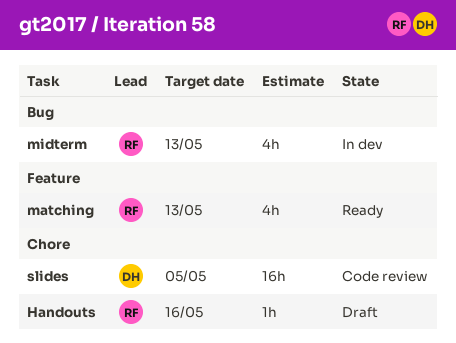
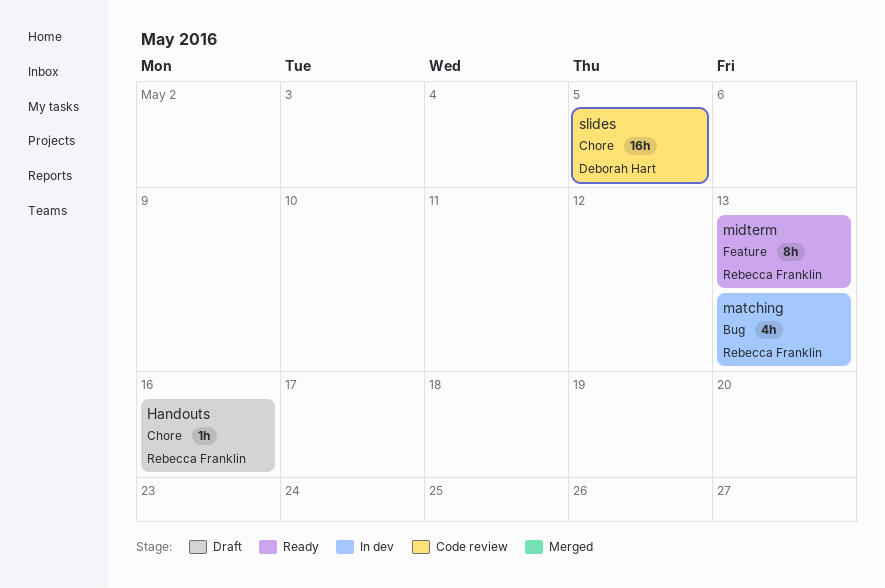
matching, status: Ready -> In dev
matching, label: Feature -> Bug
midterm, status: In dev -> Ready
midterm, label: Bug -> Feature
midterm, estimate: 4h -> 8h

